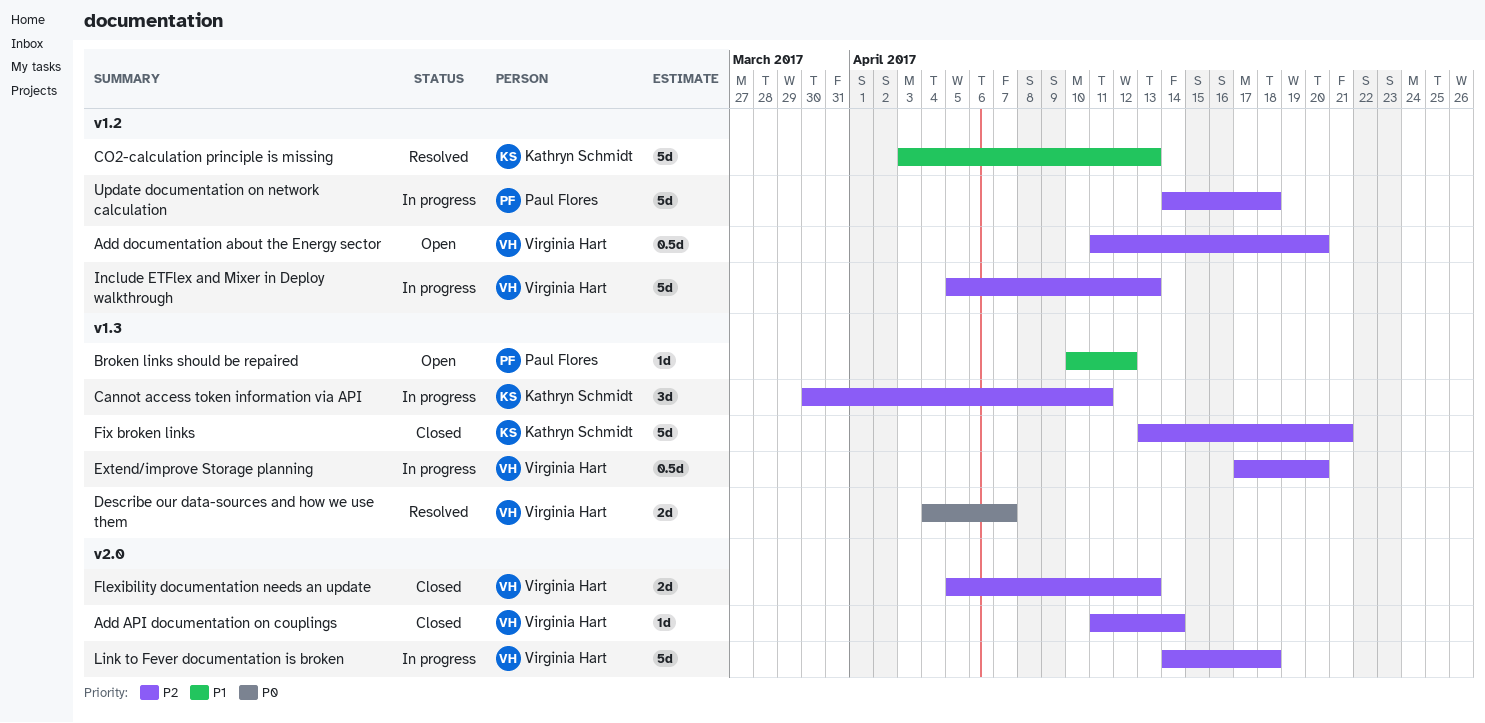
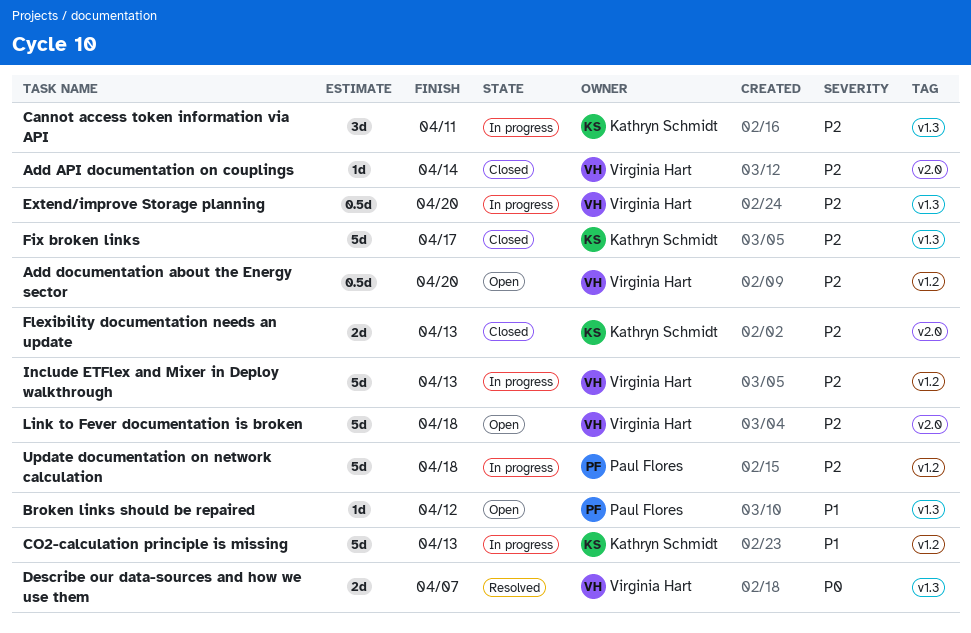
CO2-calculation principle is missing, status: Resolved -> In progress
Fix broken links, due: Apr 21 -> Apr 17
Flexibility documentation needs an update, owner: Virginia Hart -> Kathryn Schmidt
Link to Fever documentation is broken, status: In progress -> Open

